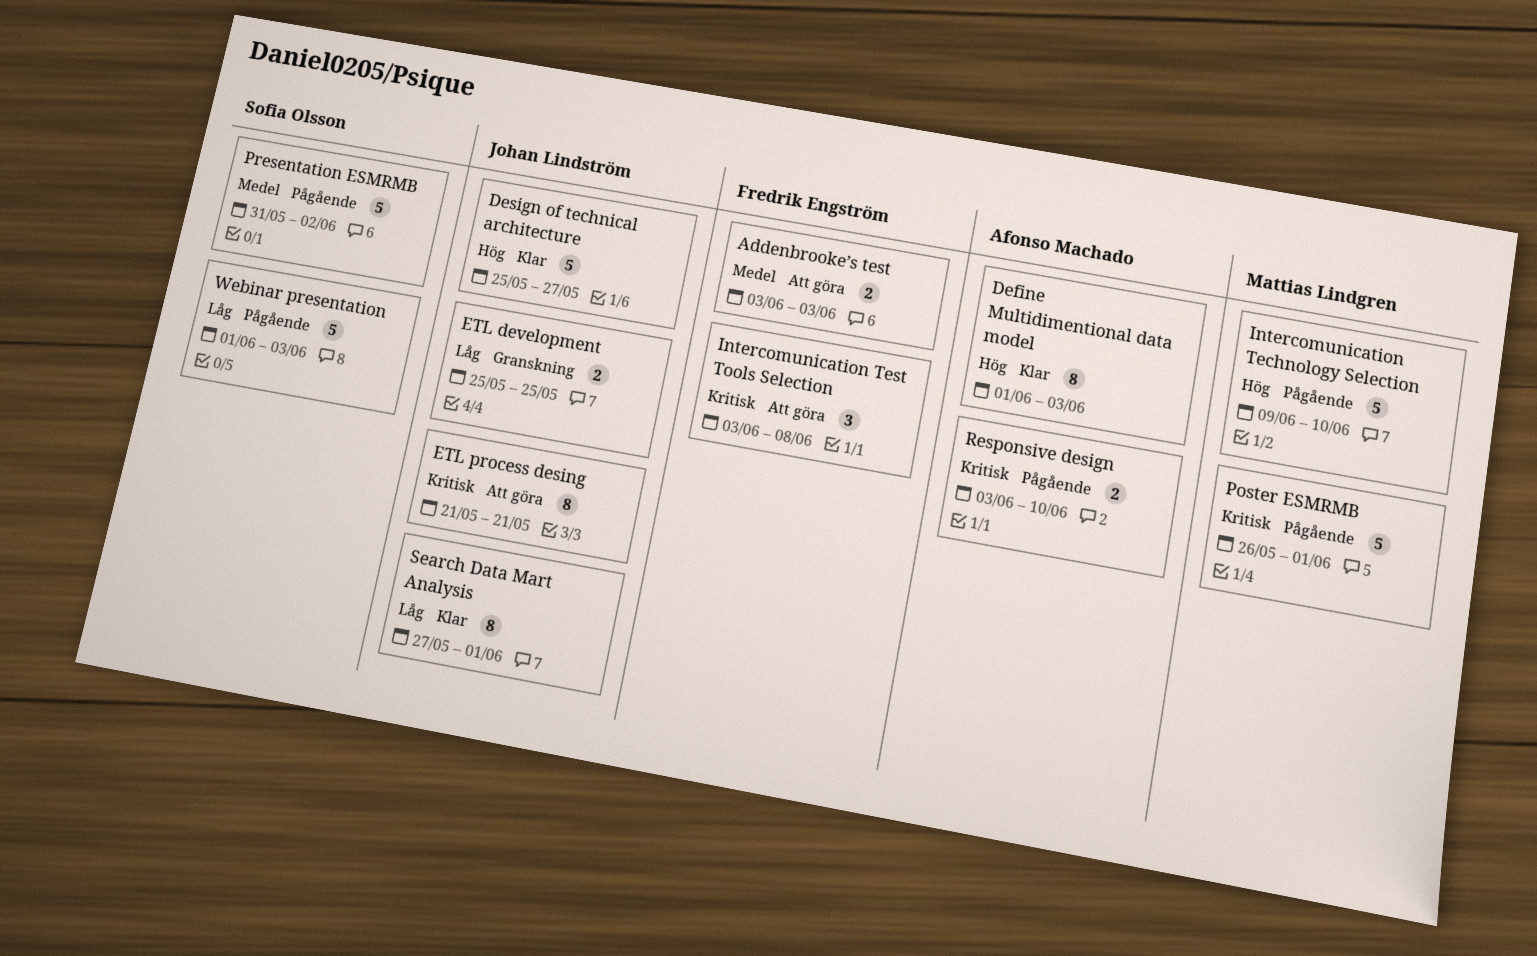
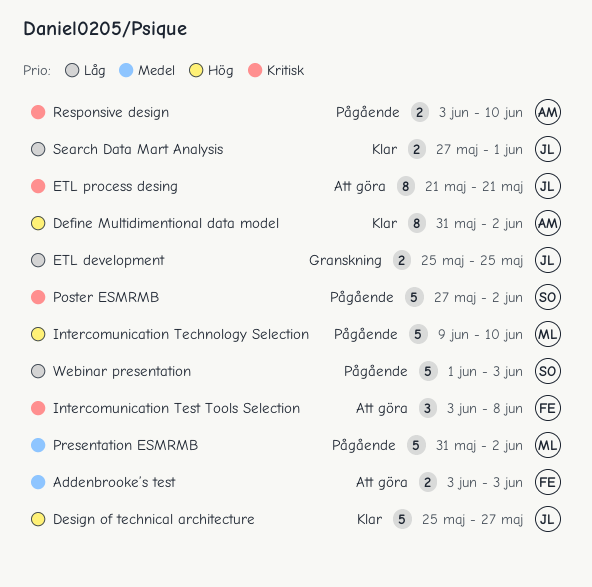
Define Multidimentional data model, start: Jun 1 -> May 31
Define Multidimentional data model, due: Jun 3 -> Jun 2
Poster ESMRMB, owner: Mattias Lindgren -> Sofia Olsson
Poster ESMRMB, start: May 26 -> May 27
Poster ESMRMB, due: Jun 1 -> Jun 2
Presentation ESMRMB, owner: Sofia Olsson -> Mattias Lindgren
Search Data Mart Analysis, estimate: 8 -> 2

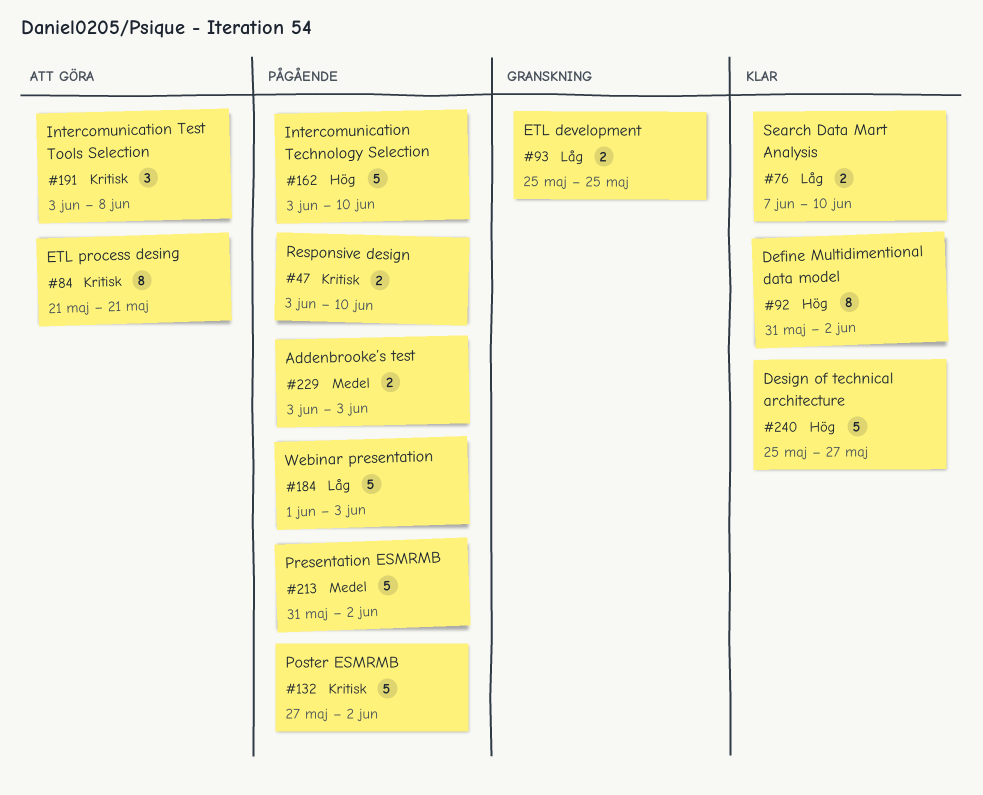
Addenbrooke’s test, status: Att göra -> Pågående
Intercomunication Technology Selection, start: Jun 9 -> Jun 3
Search Data Mart Analysis, start: May 27 -> Jun 7
Search Data Mart Analysis, due: Jun 1 -> Jun 10

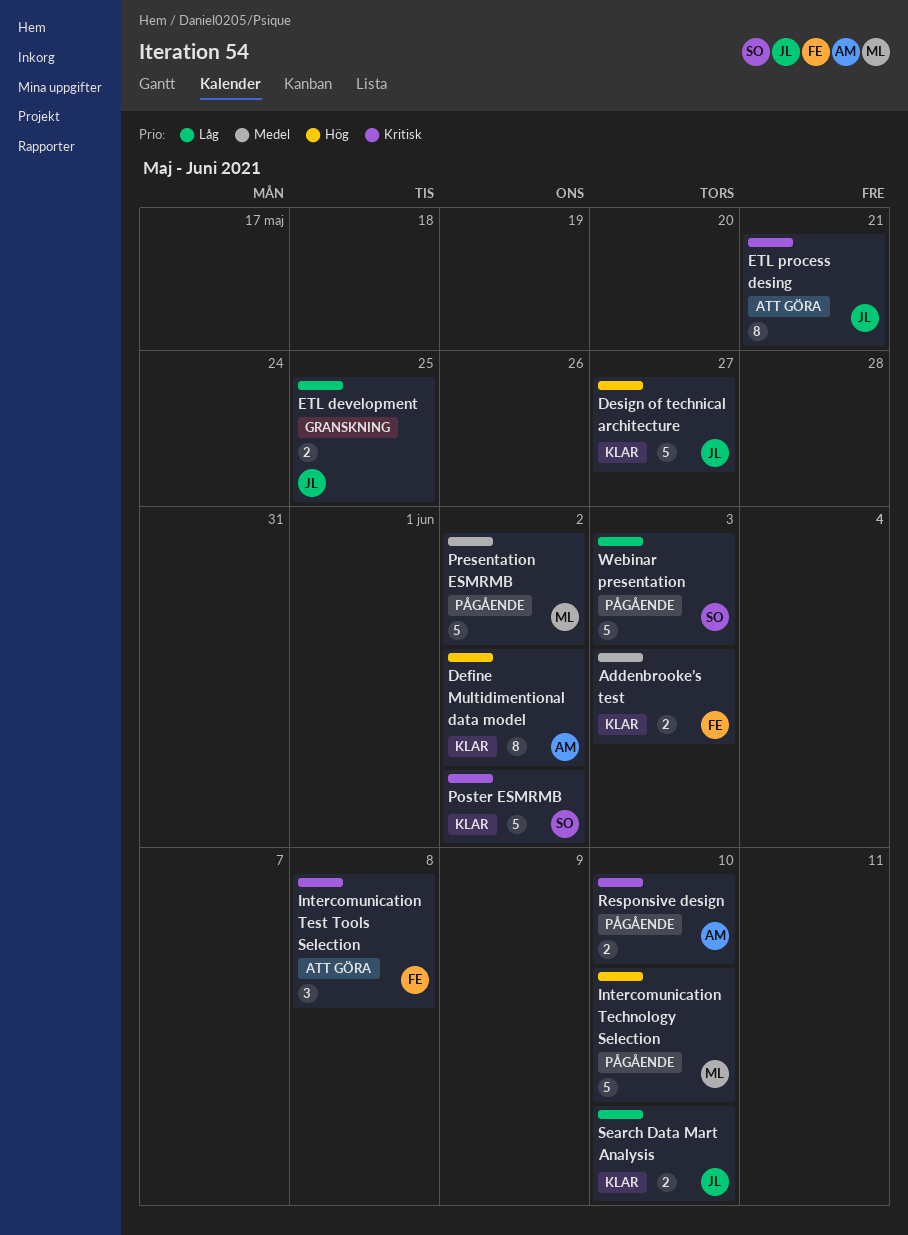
Addenbrooke’s test, status: Pågående -> Klar
Poster ESMRMB, status: Pågående -> Klar

